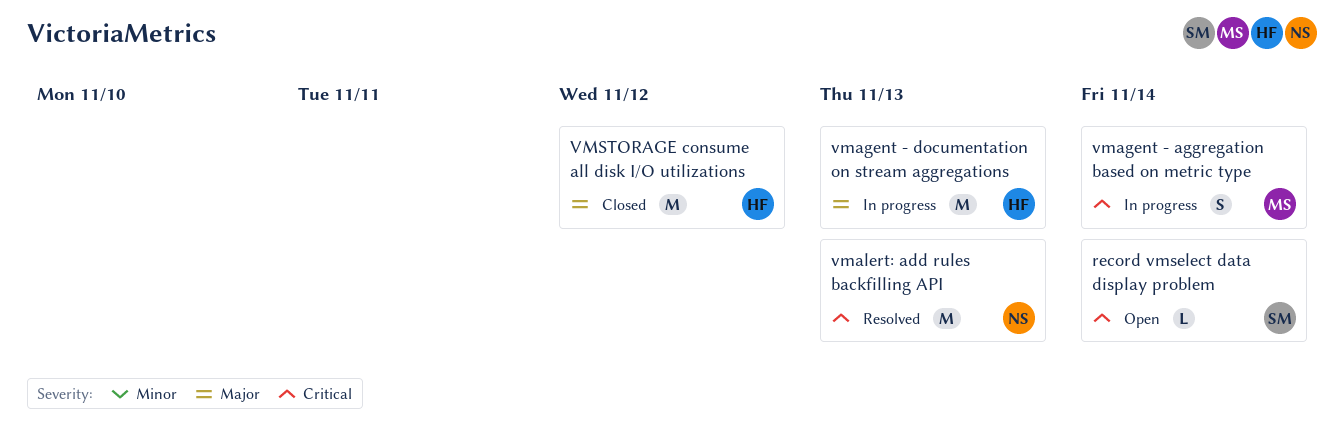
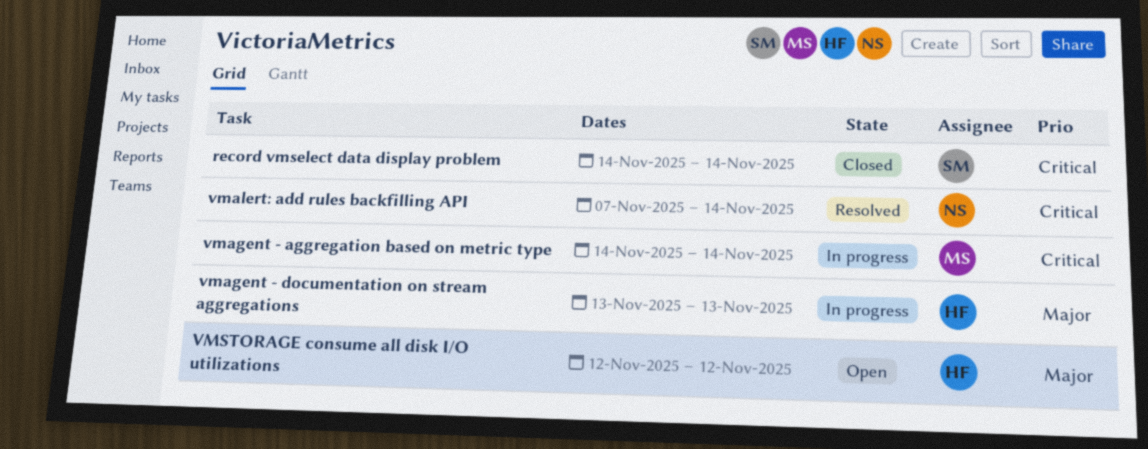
record vmselect data display problem, status: Open -> Closed
vmalert: add rules backfilling API, due: Nov 13 -> Nov 14
VMSTORAGE consume all disk I/O utilizations, status: Closed -> Open

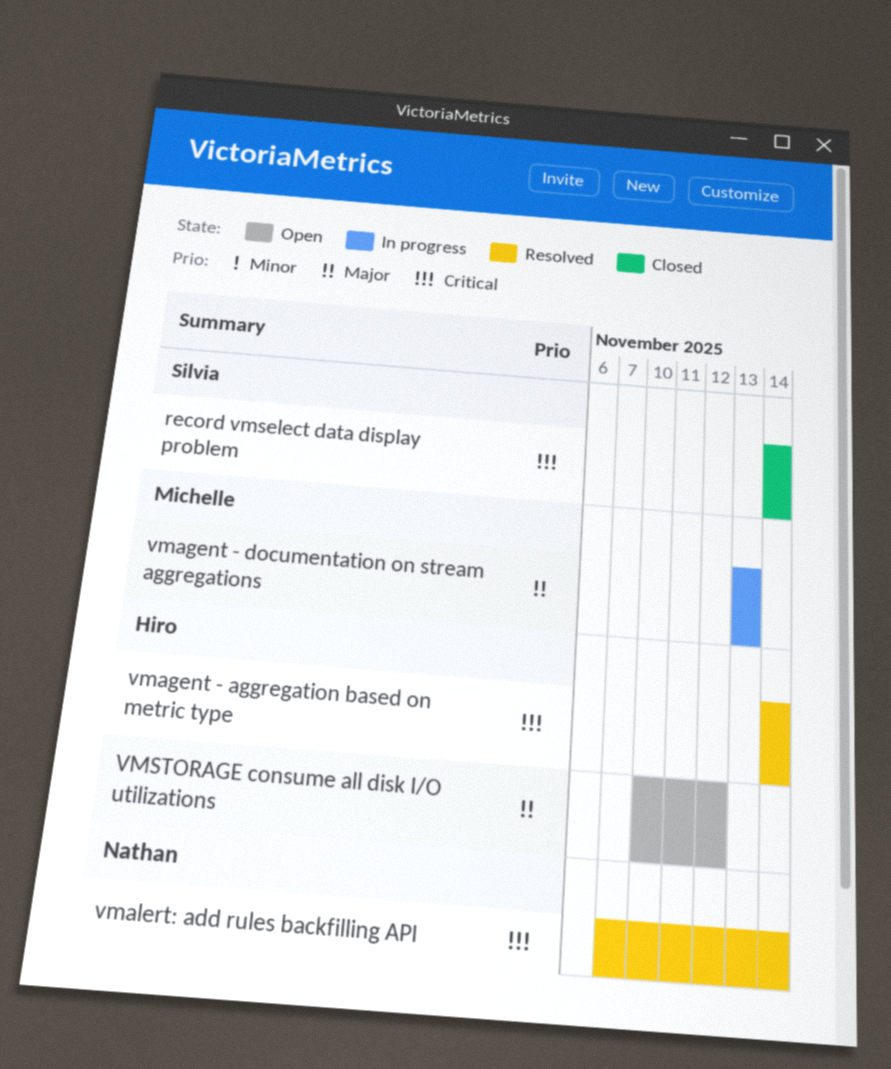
vmagent - aggregation based on metric type, status: In progress -> Resolved
vmagent - aggregation based on metric type, owner: Michelle -> Hiro
vmagent - documentation on stream aggregations, owner: Hiro -> Michelle
VMSTORAGE consume all disk I/O utilizations, start: Nov 12 -> Nov 10

